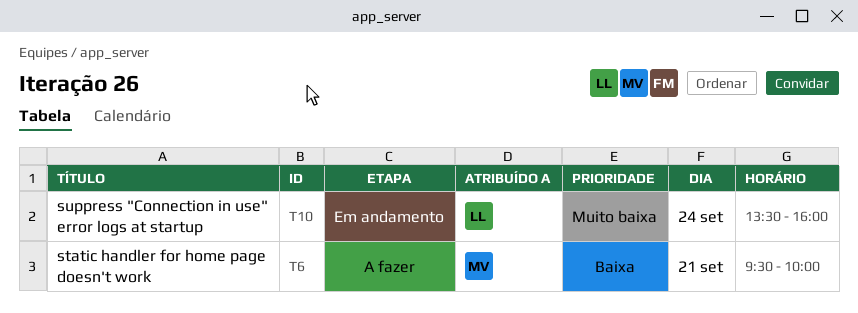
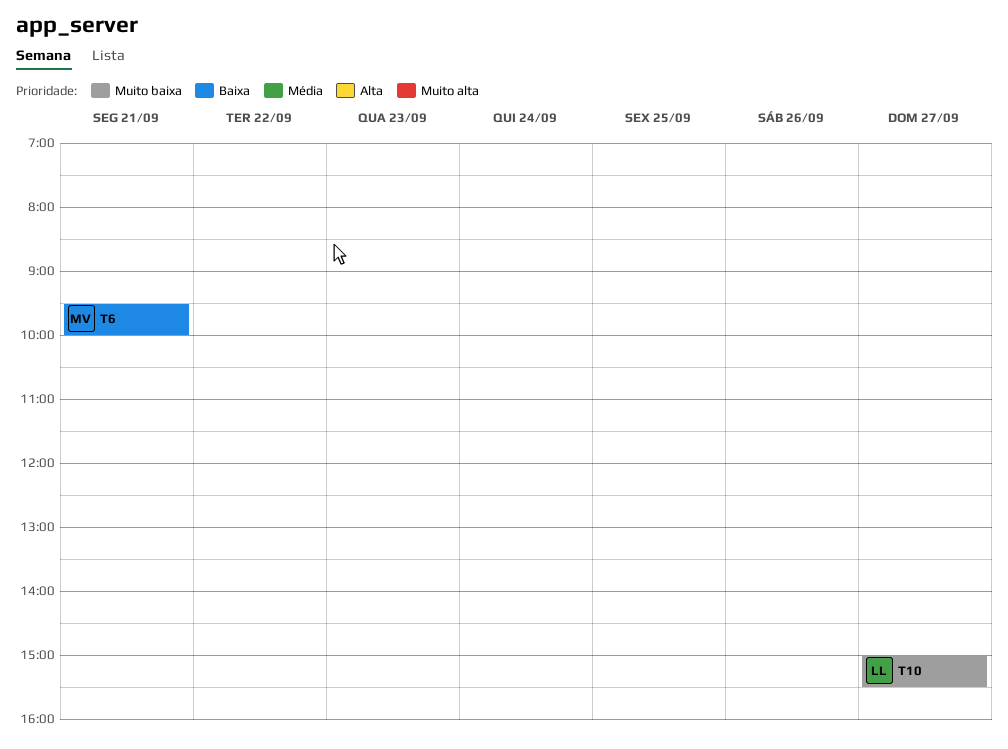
T10, day: Sep 24 -> Sep 27
T10, begins: 13:30 -> 15:00
T10, ends: 16:00 -> 15:30

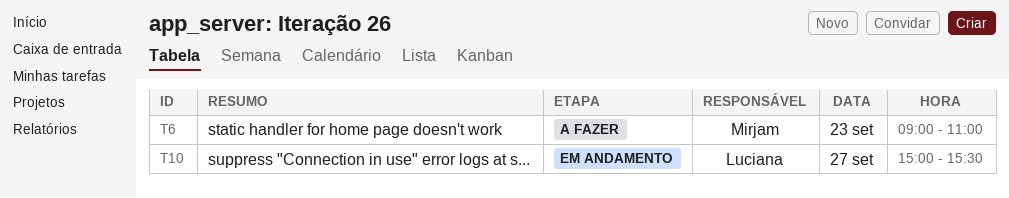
T6, day: Sep 21 -> Sep 23
T6, begins: 09:30 -> 09:00
T6, ends: 10:00 -> 11:00

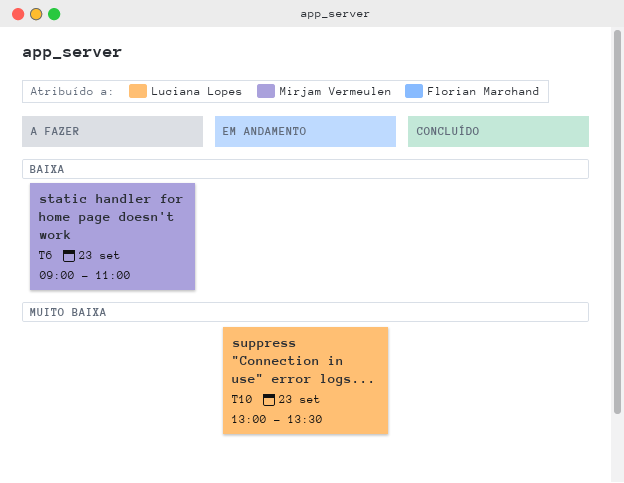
T10, day: Sep 27 -> Sep 23
T10, begins: 15:00 -> 13:00
T10, ends: 15:30 -> 13:30

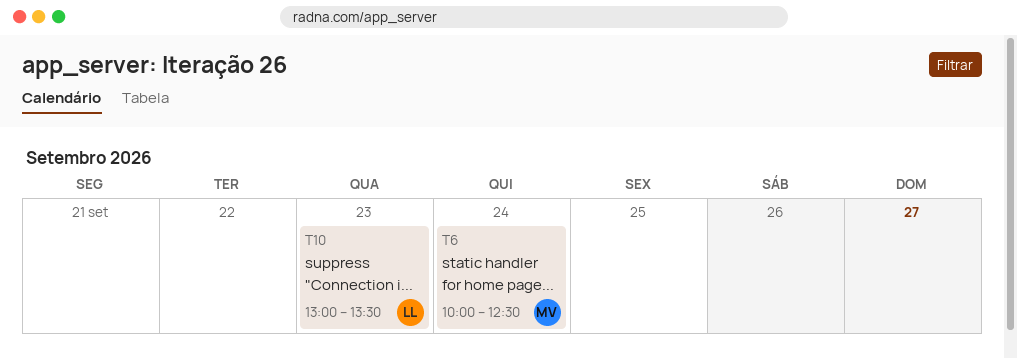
T6, day: Sep 23 -> Sep 24
T6, begins: 09:00 -> 10:00
T6, ends: 11:00 -> 12:30

